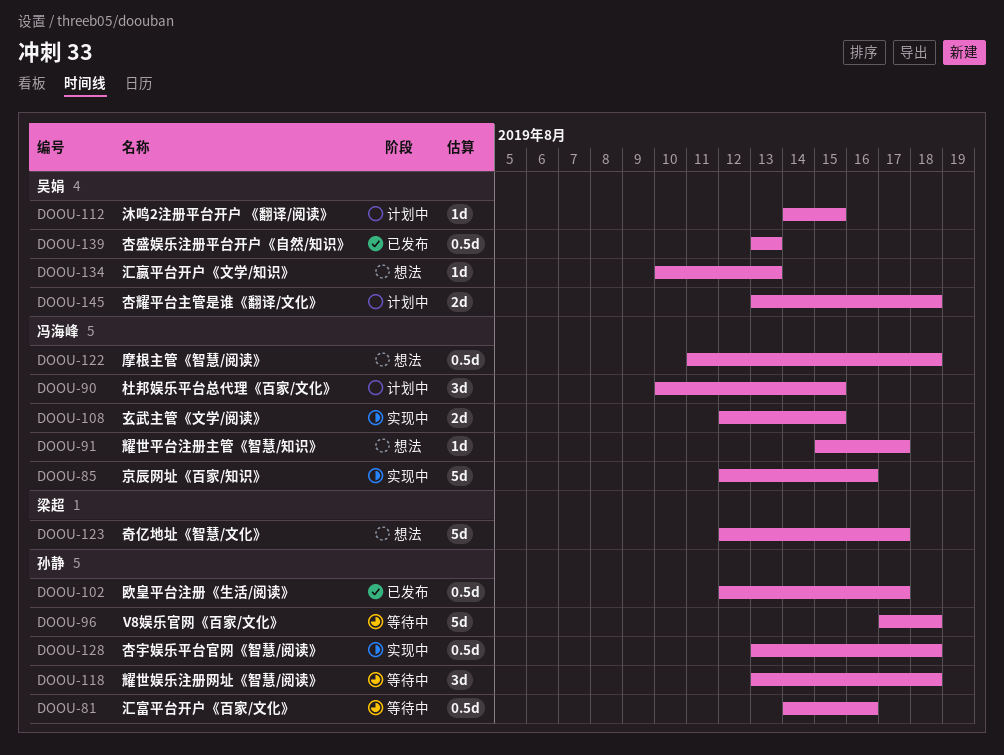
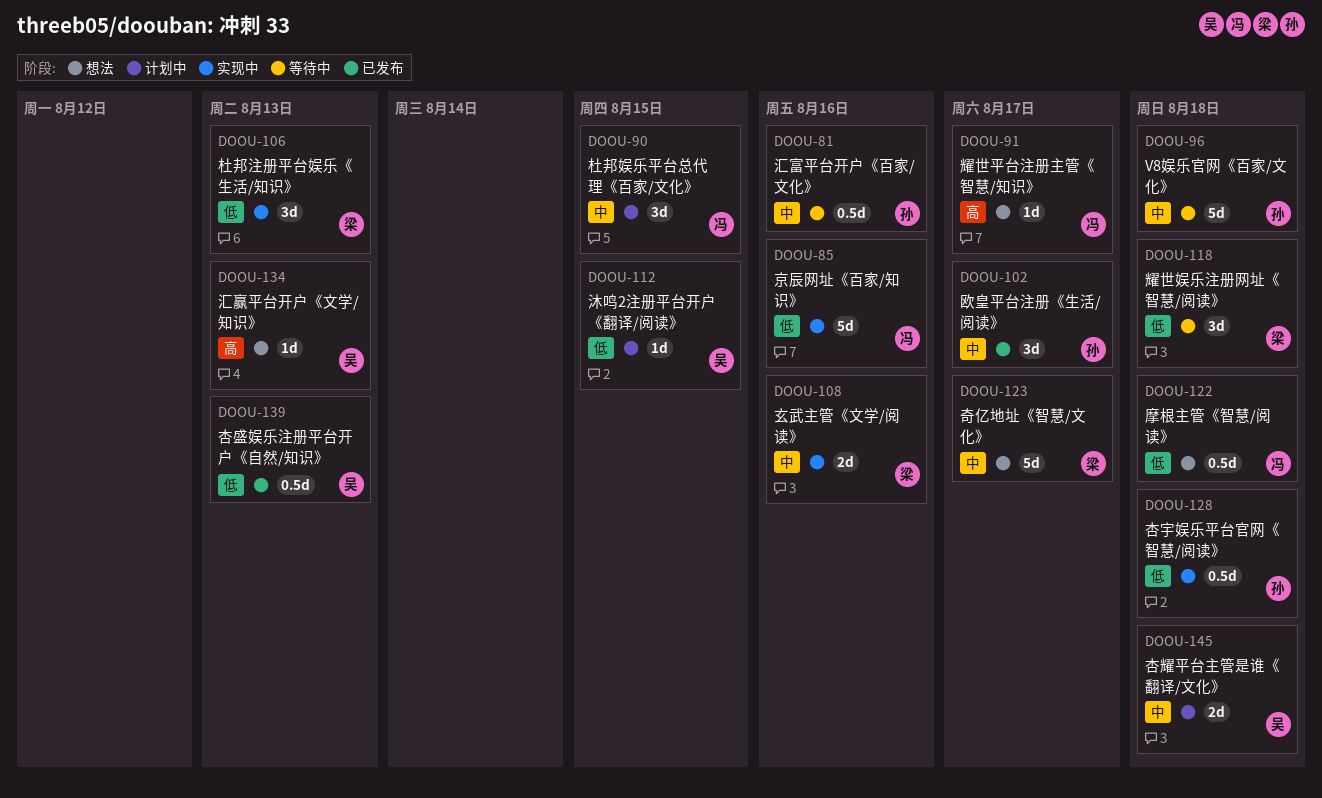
DOOU-102, estimate: 0.5d -> 3d
DOOU-106: none -> present
DOOU-108, owner: 冯海峰 -> 梁超
DOOU-108, due: Aug 15 -> Aug 16
DOOU-118, owner: 孙静 -> 梁超

